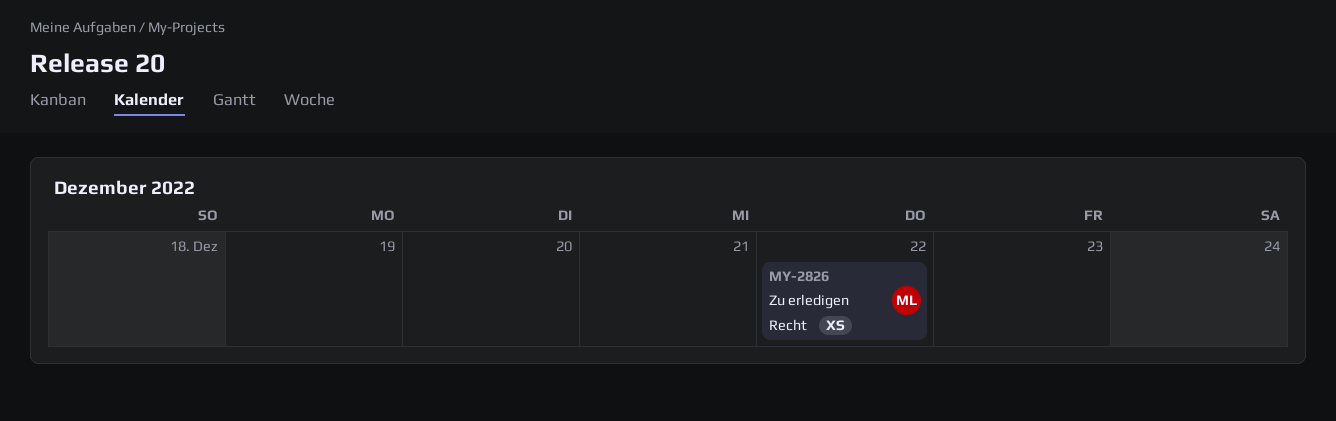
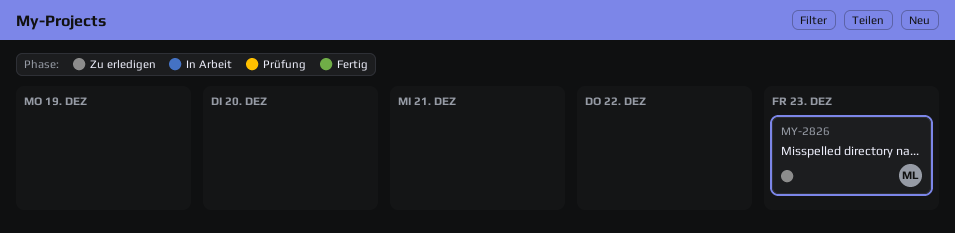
MY-2826, due: Dec 22 -> Dec 23

